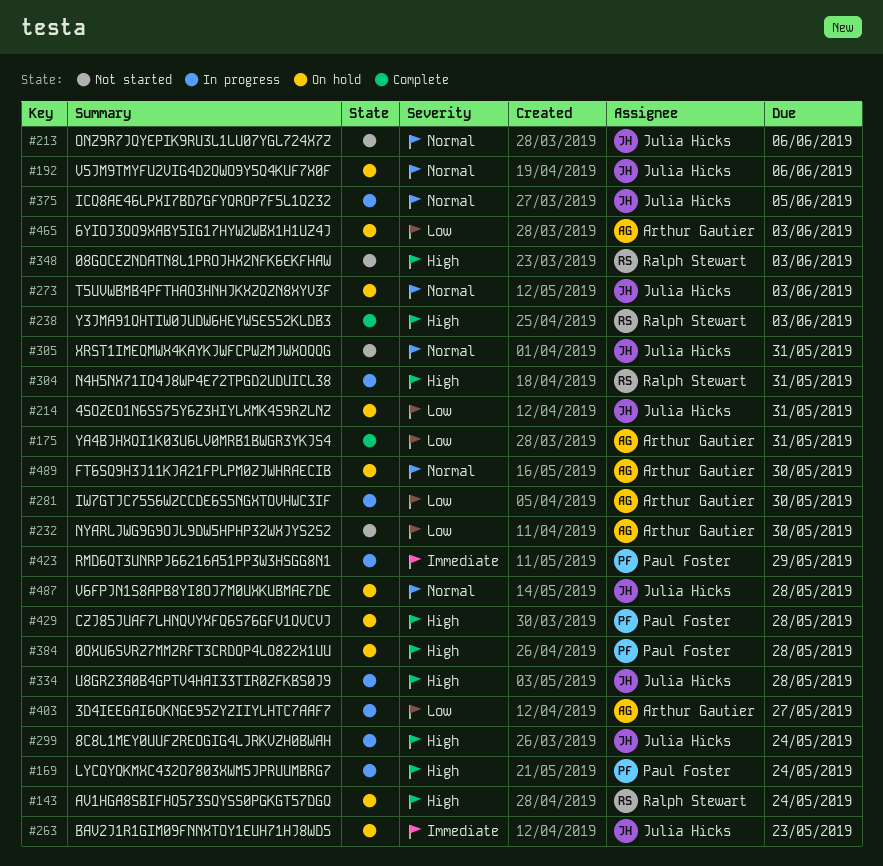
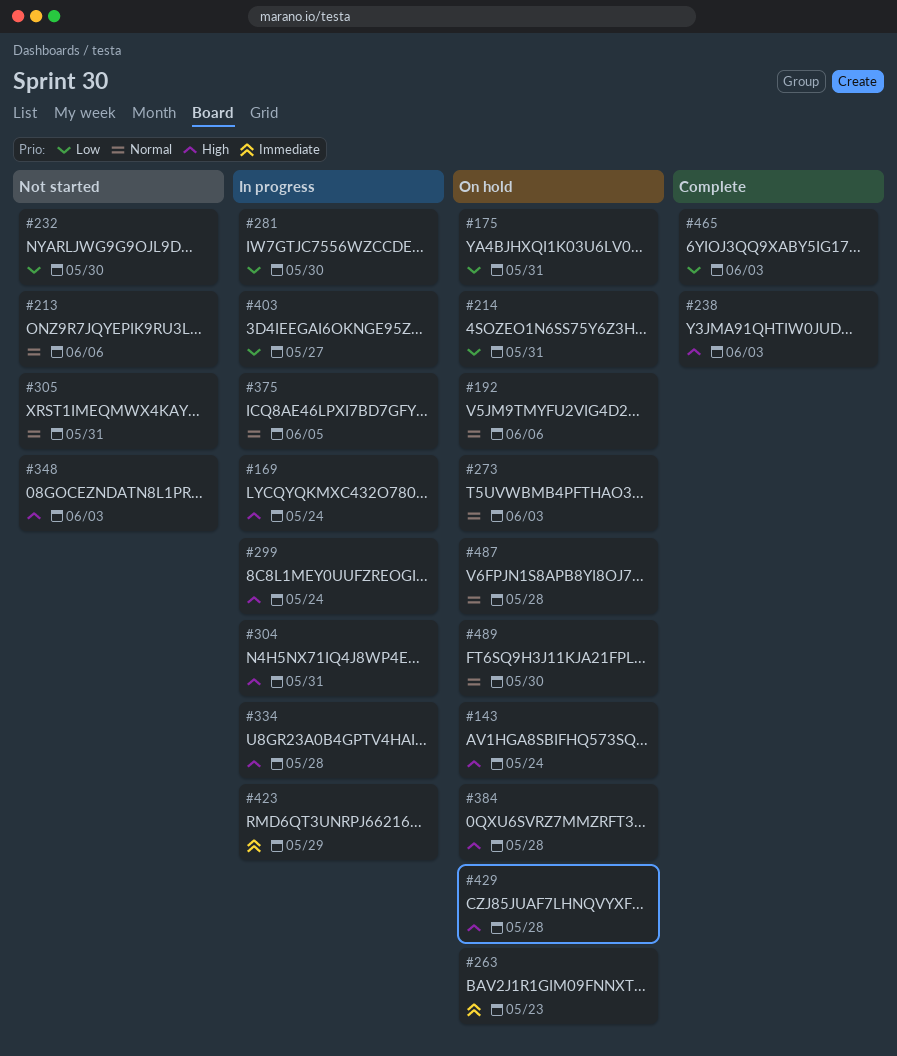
#175, status: Complete -> On hold
#465, status: On hold -> Complete

